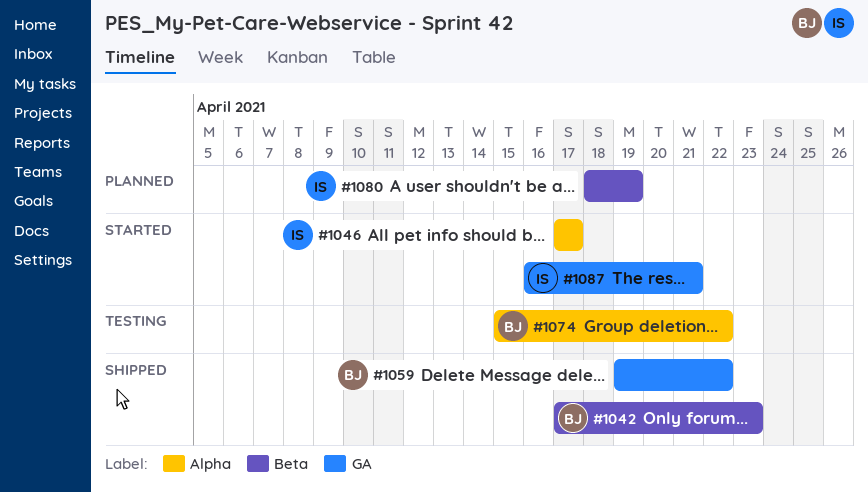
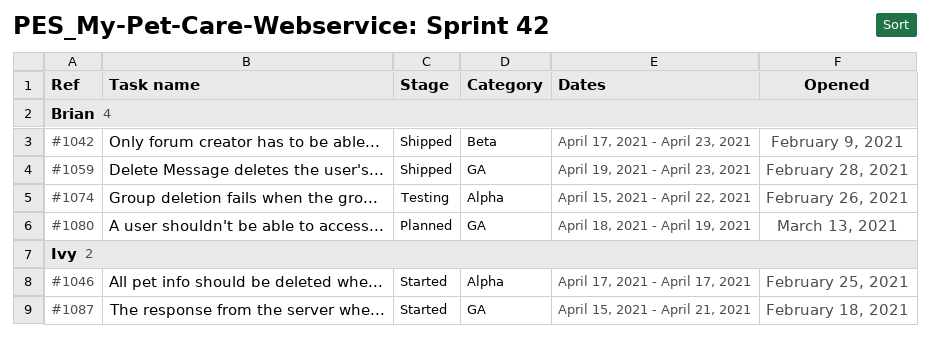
#1059, due: Apr 22 -> Apr 23
#1080, owner: Ivy -> Brian
#1080, label: Beta -> GA
#1087, start: Apr 16 -> Apr 15

